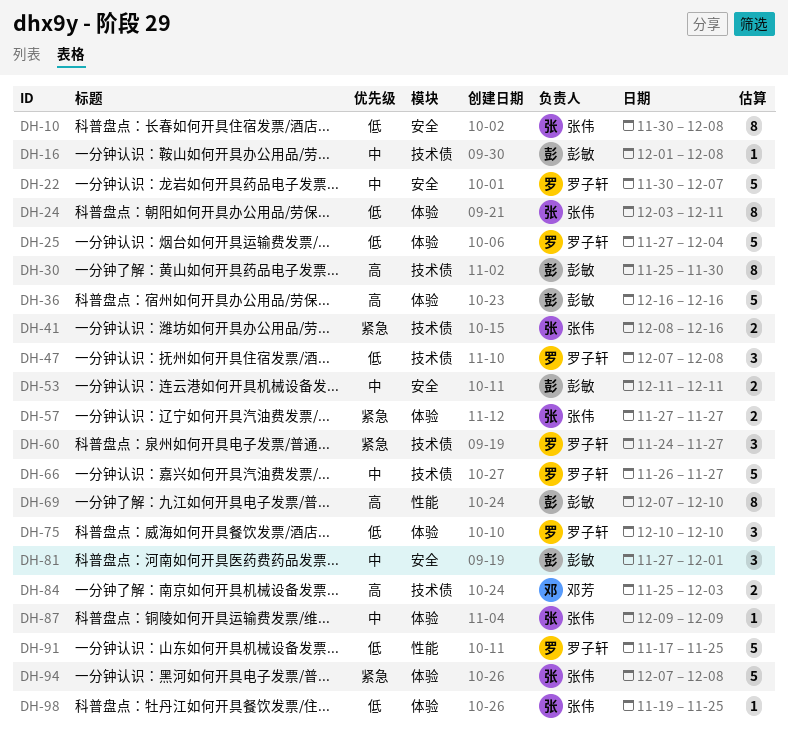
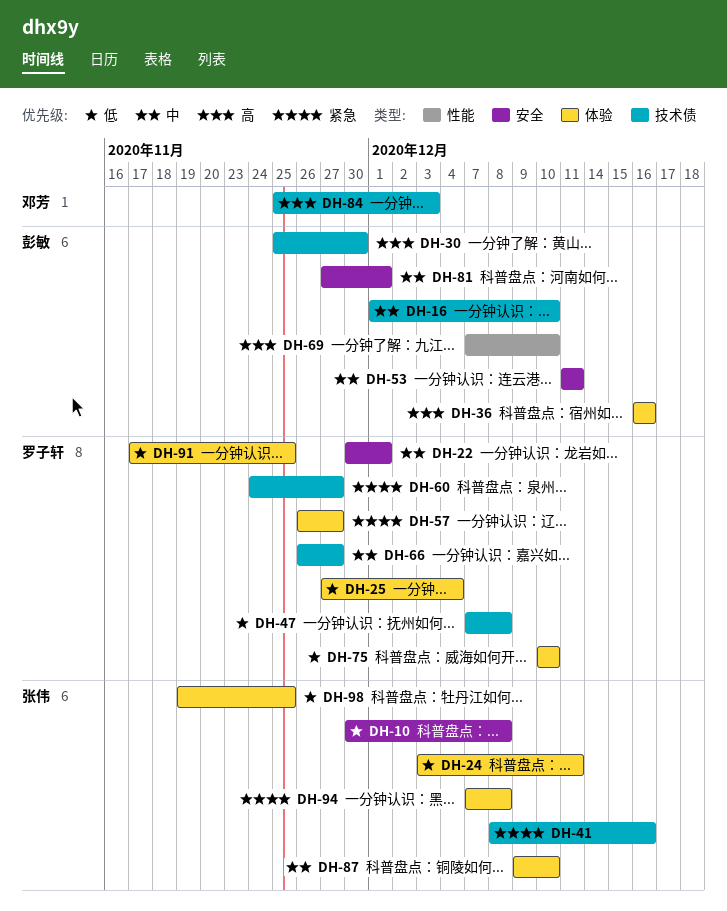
DH-16, due: Dec 8 -> Dec 10
DH-22, due: Dec 7 -> Dec 1
DH-57, owner: 张伟 -> 罗子轩
DH-57, start: Nov 27 -> Nov 26
DH-87, due: Dec 9 -> Dec 10
DH-91, label: 性能 -> 体验

